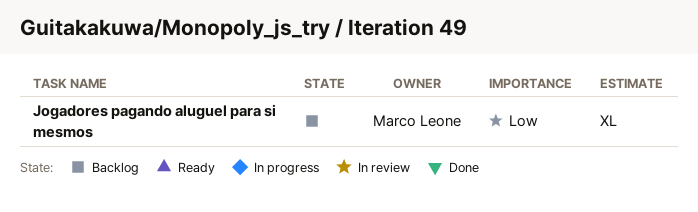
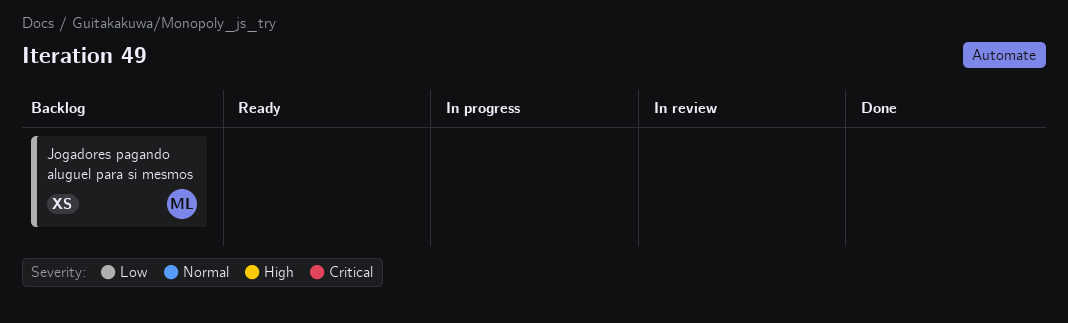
Jogadores pagando aluguel para si mesmos, estimate: XL -> XS

